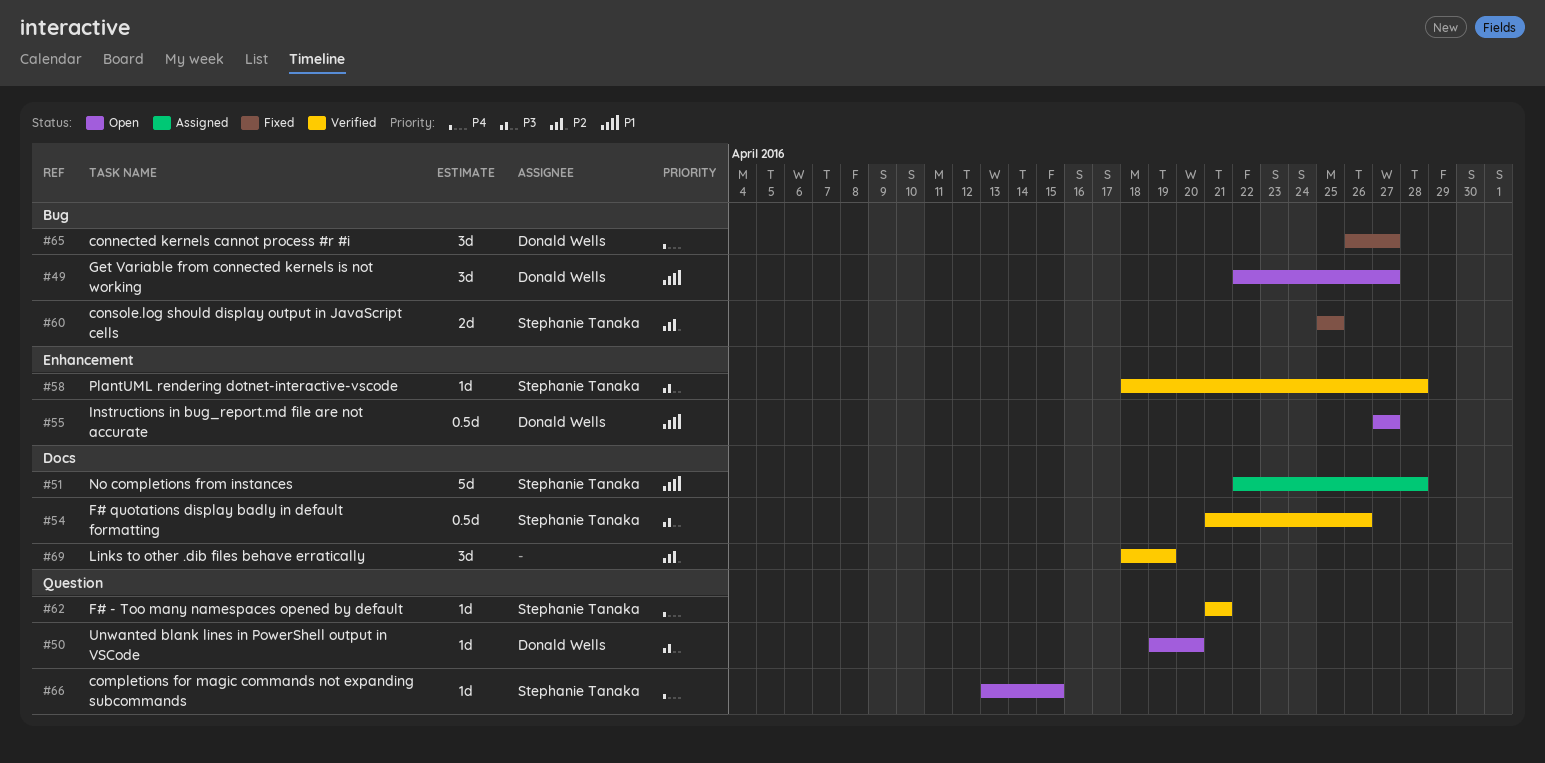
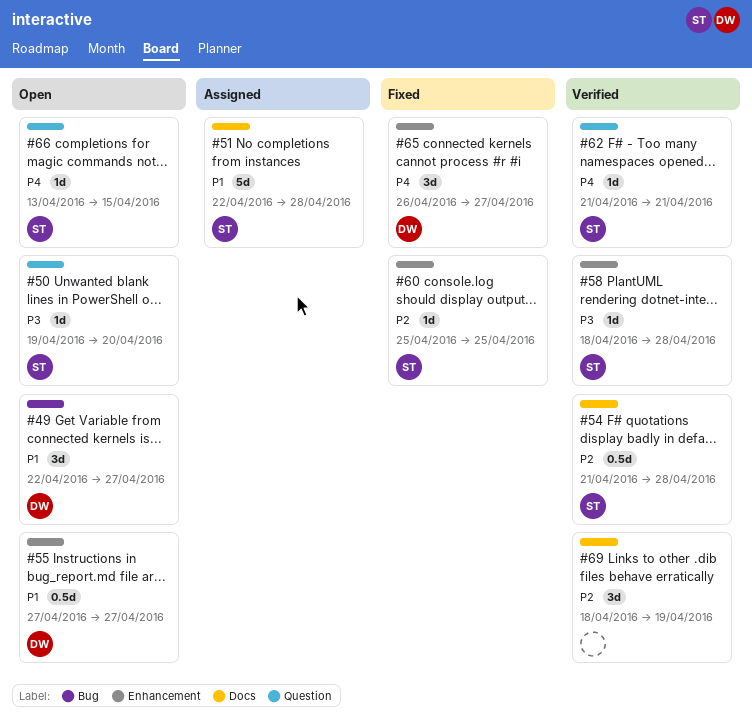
#50, owner: Donald Wells -> Stephanie Tanaka
#54, priority: P3 -> P2
#54, due: Apr 26 -> Apr 28
#60, label: Bug -> Enhancement
#60, estimate: 2d -> 1d
#65, label: Bug -> Enhancement

